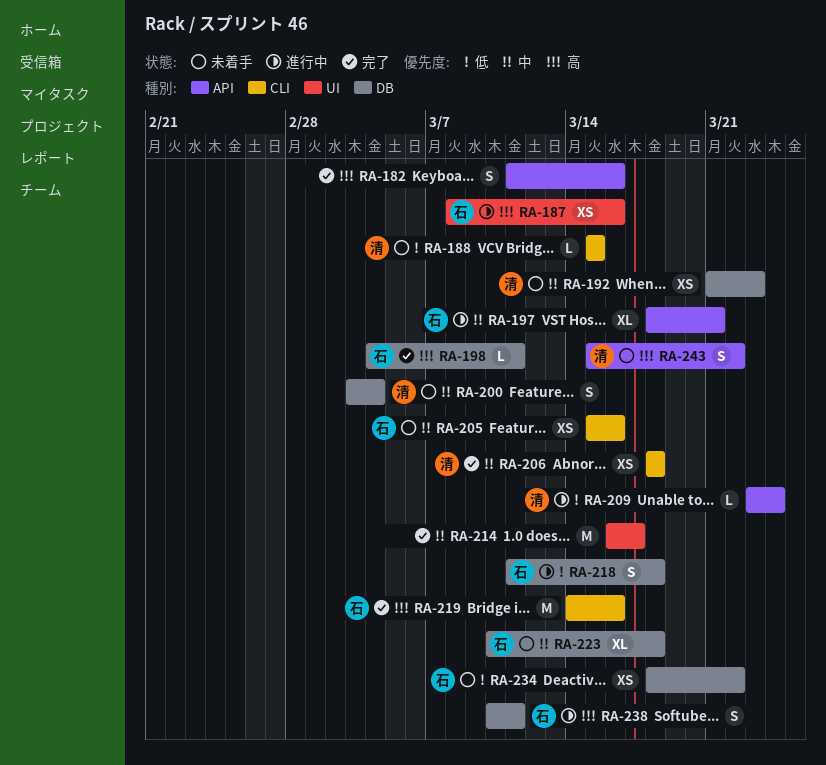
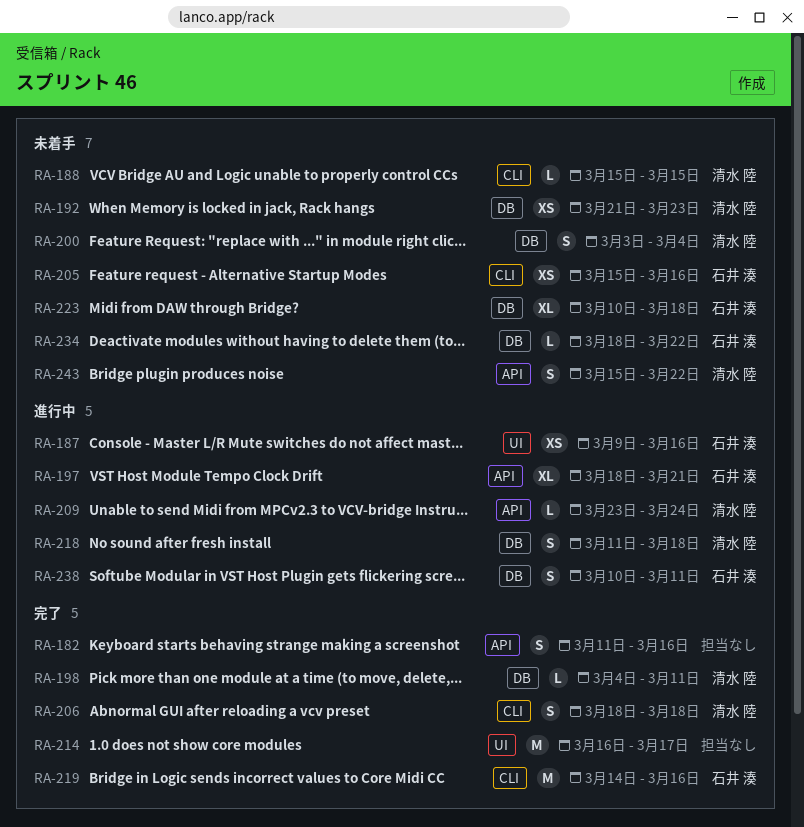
RA-187, start: Mar 8 -> Mar 9
RA-198, owner: 石井 湊 -> 清水 陸
RA-206, estimate: XS -> S
RA-218, owner: 石井 湊 -> 清水 陸
RA-234, estimate: XS -> L

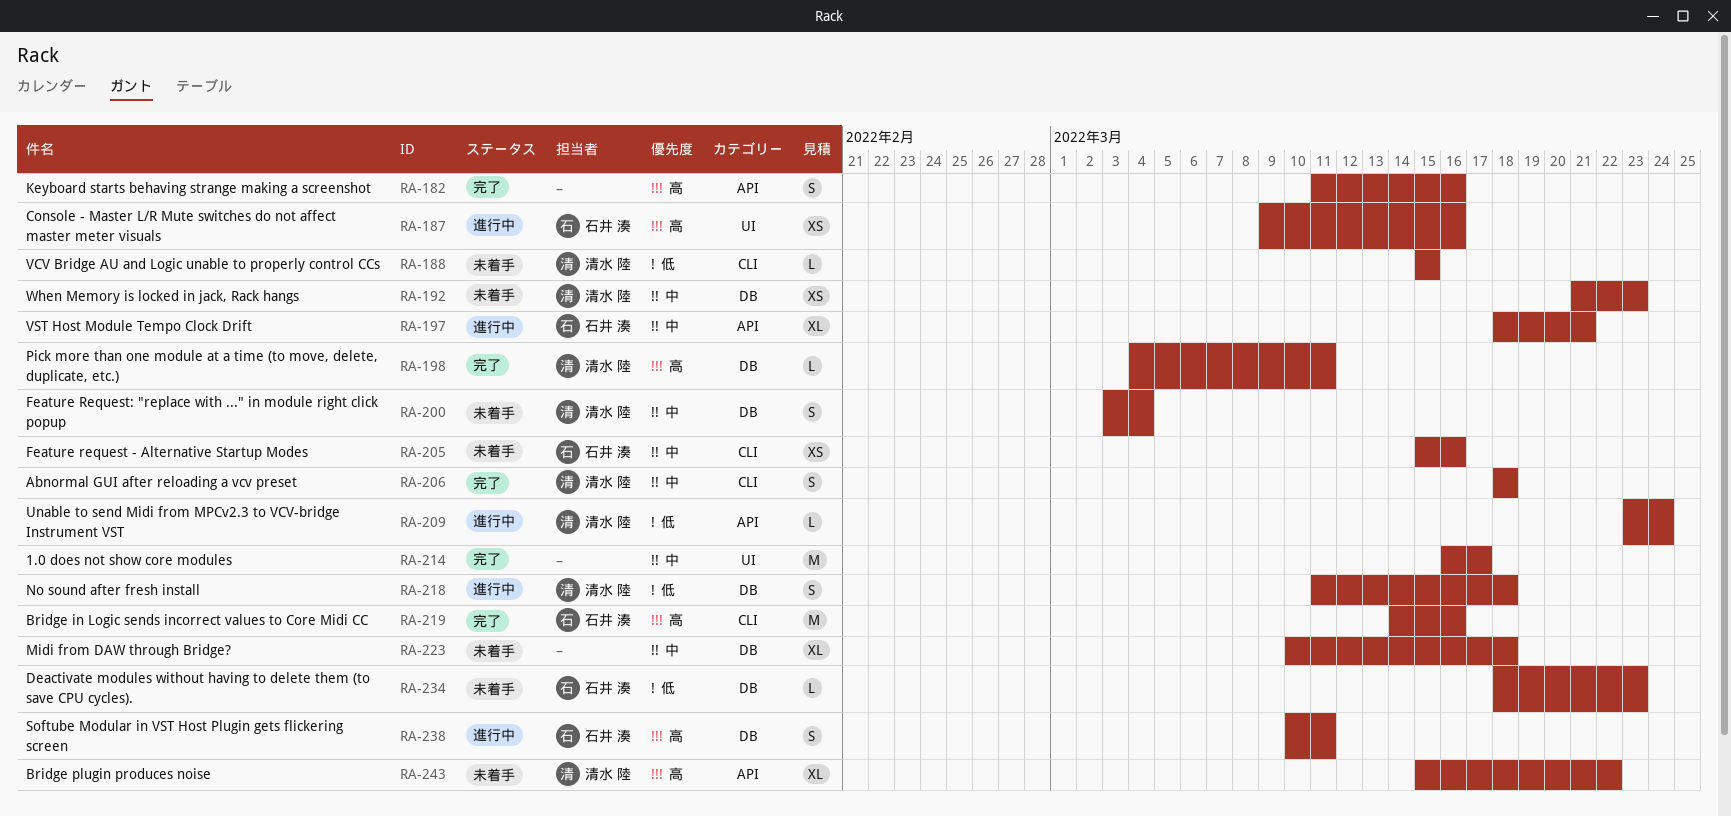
RA-223, owner: 石井 湊 -> none
RA-234, due: Mar 22 -> Mar 23
RA-243, estimate: S -> XL

